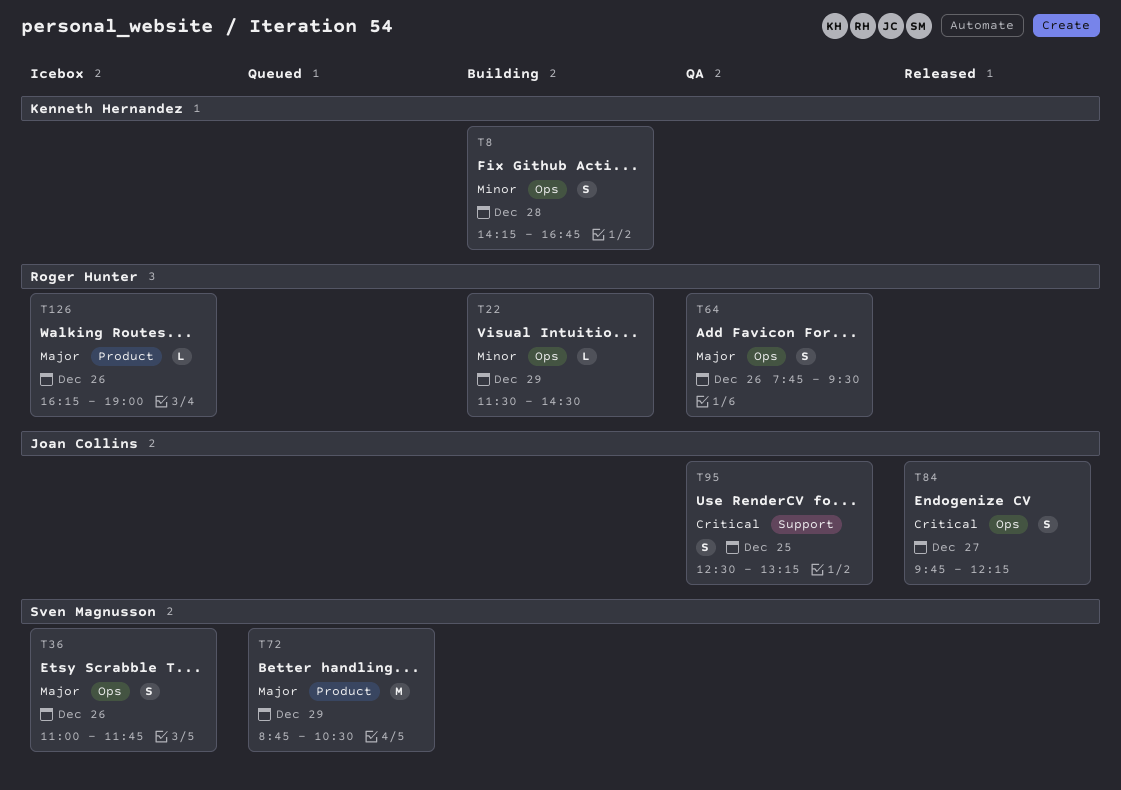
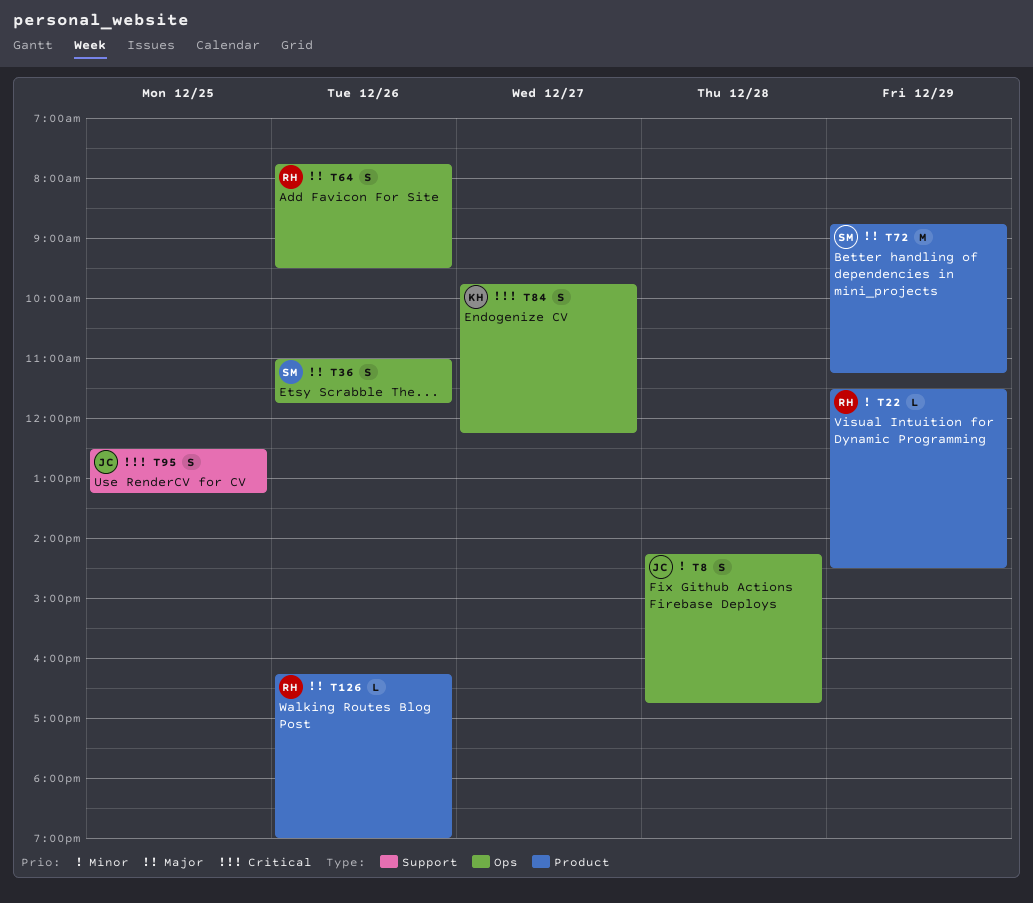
T8, owner: Kenneth Hernandez -> Joan Collins
T22, label: Ops -> Product
T72, ends: 10:30 -> 11:15
T84, owner: Joan Collins -> Kenneth Hernandez

